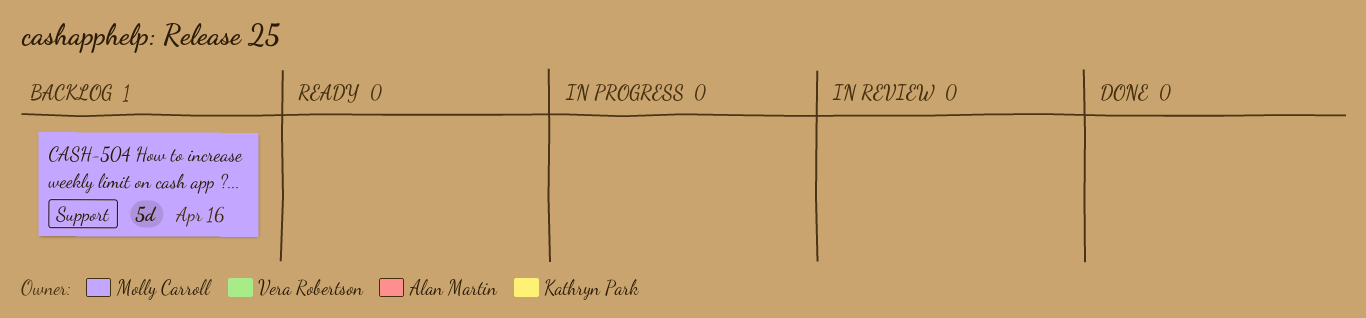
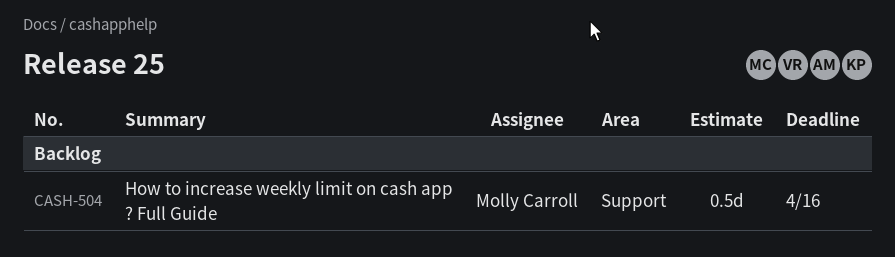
CASH-504, estimate: 5d -> 0.5d

